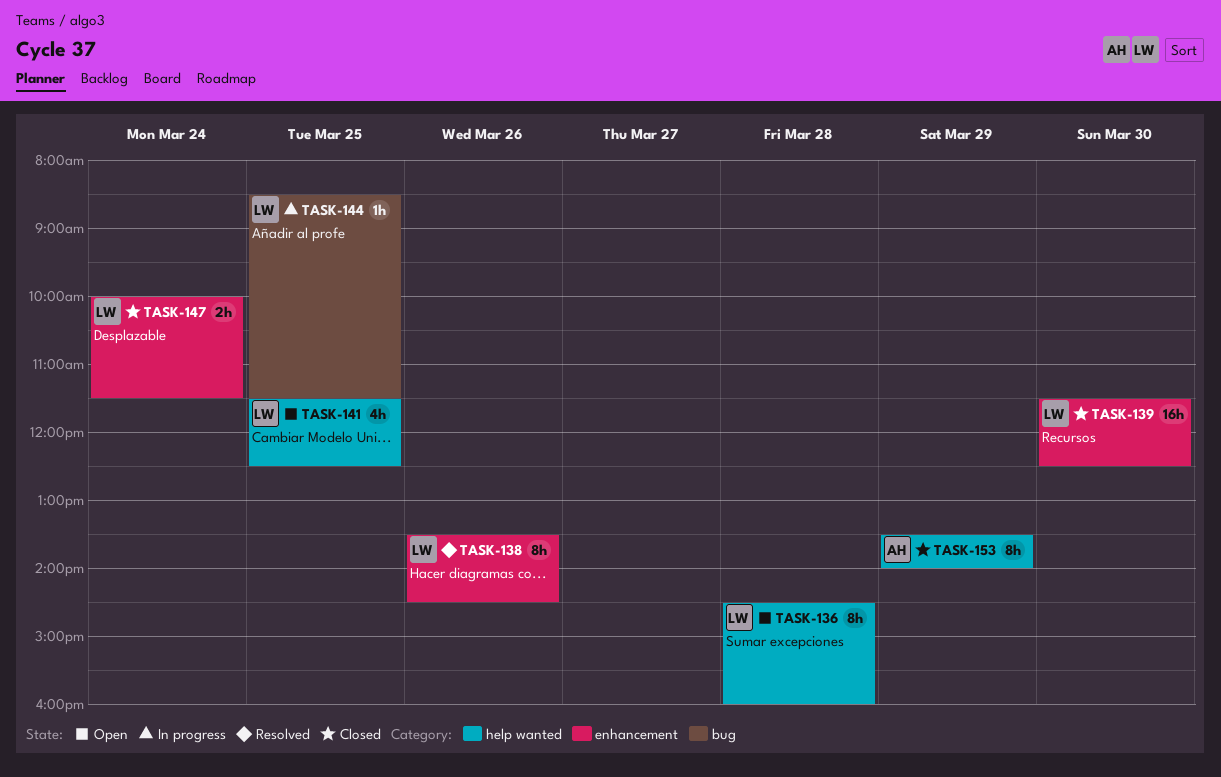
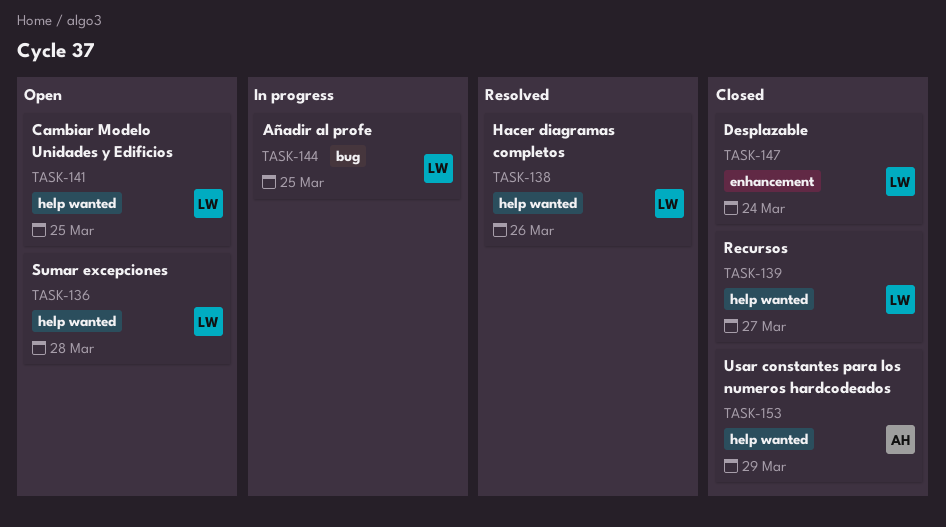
TASK-138, label: enhancement -> help wanted
TASK-139, label: enhancement -> help wanted
TASK-139, day: Mar 30 -> Mar 27

